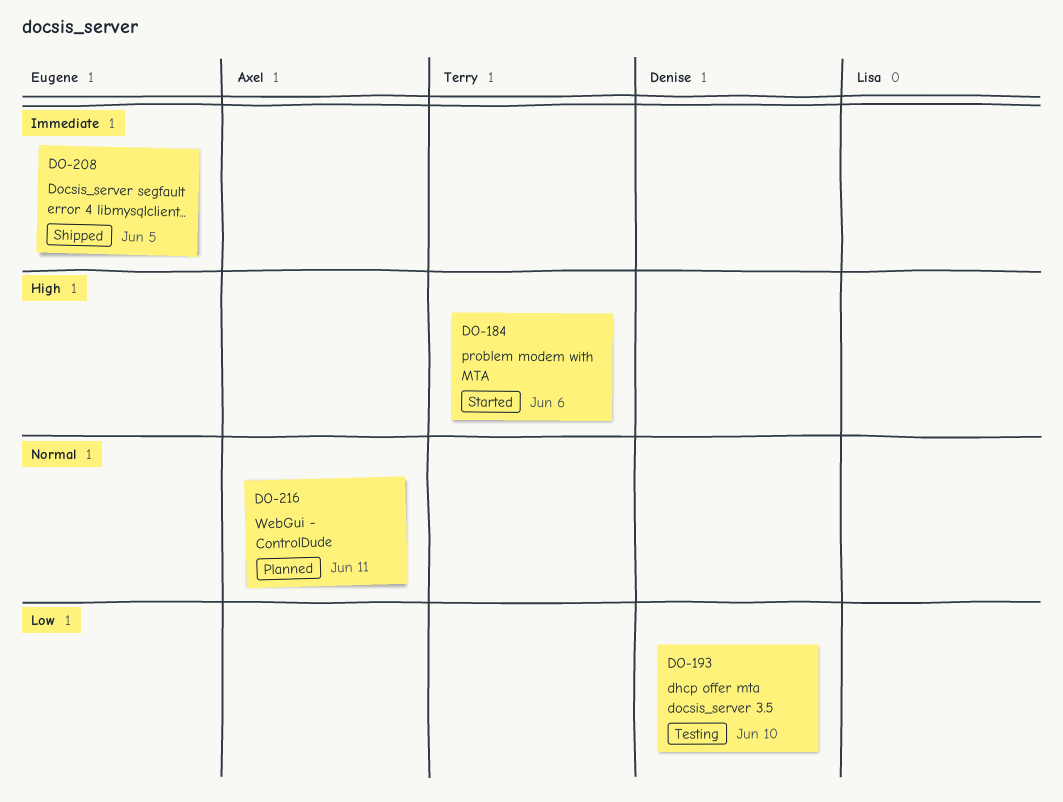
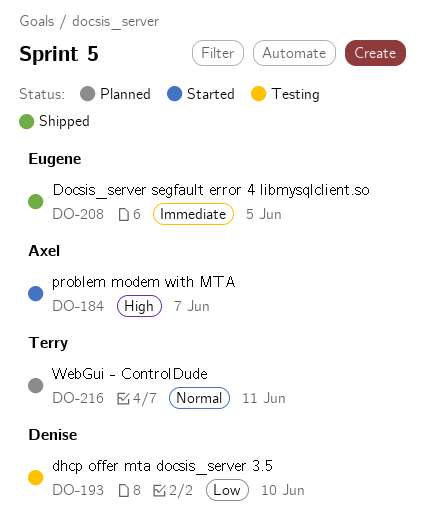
DO-184, owner: Terry -> Axel
DO-184, due: Jun 6 -> Jun 7
DO-216, owner: Axel -> Terry

